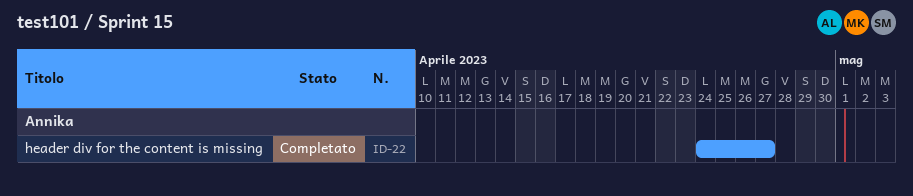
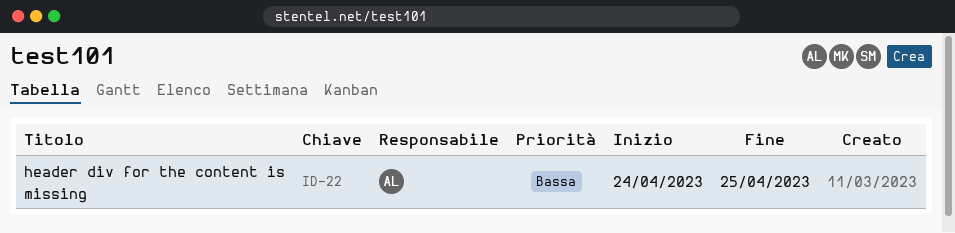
ID-22, due: Apr 27 -> Apr 25

